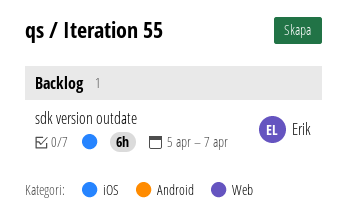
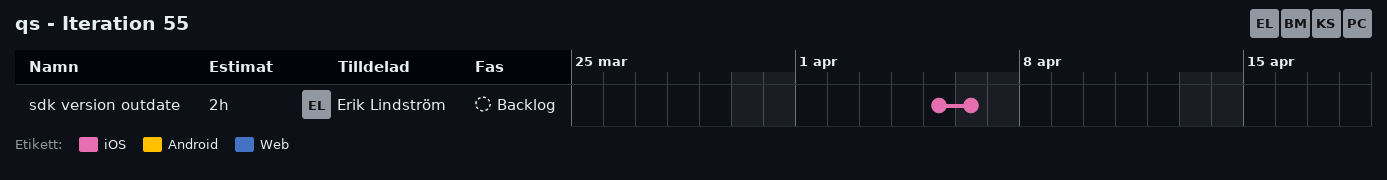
sdk version outdate, estimate: 6h -> 2h
sdk version outdate, due: Apr 7 -> Apr 6

